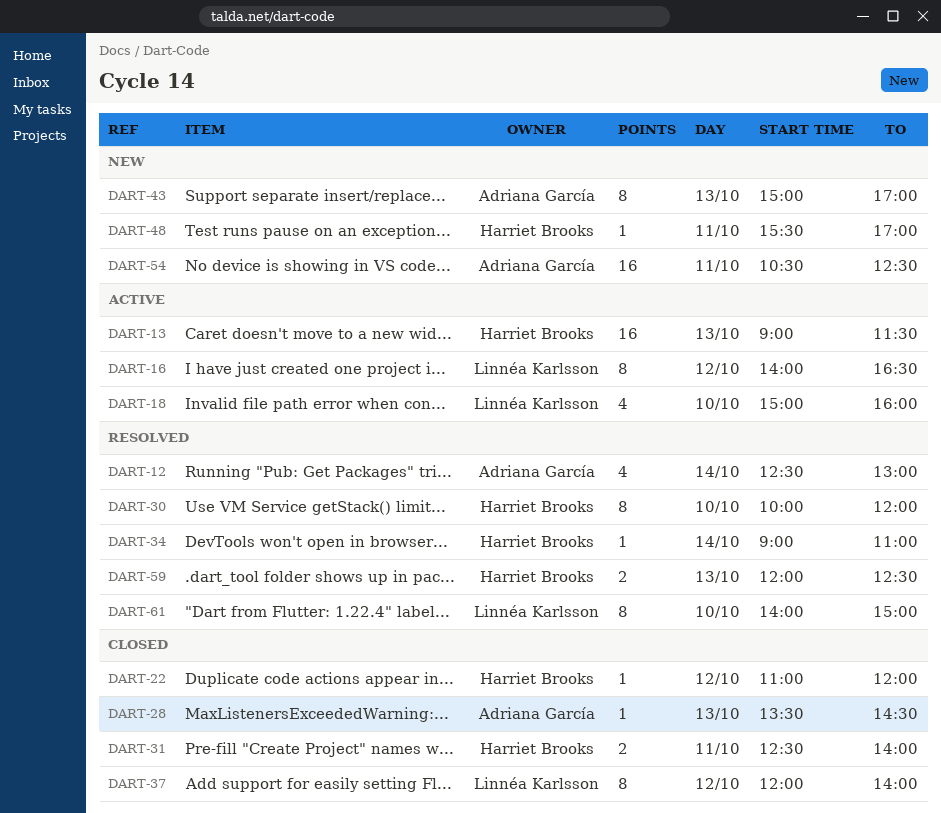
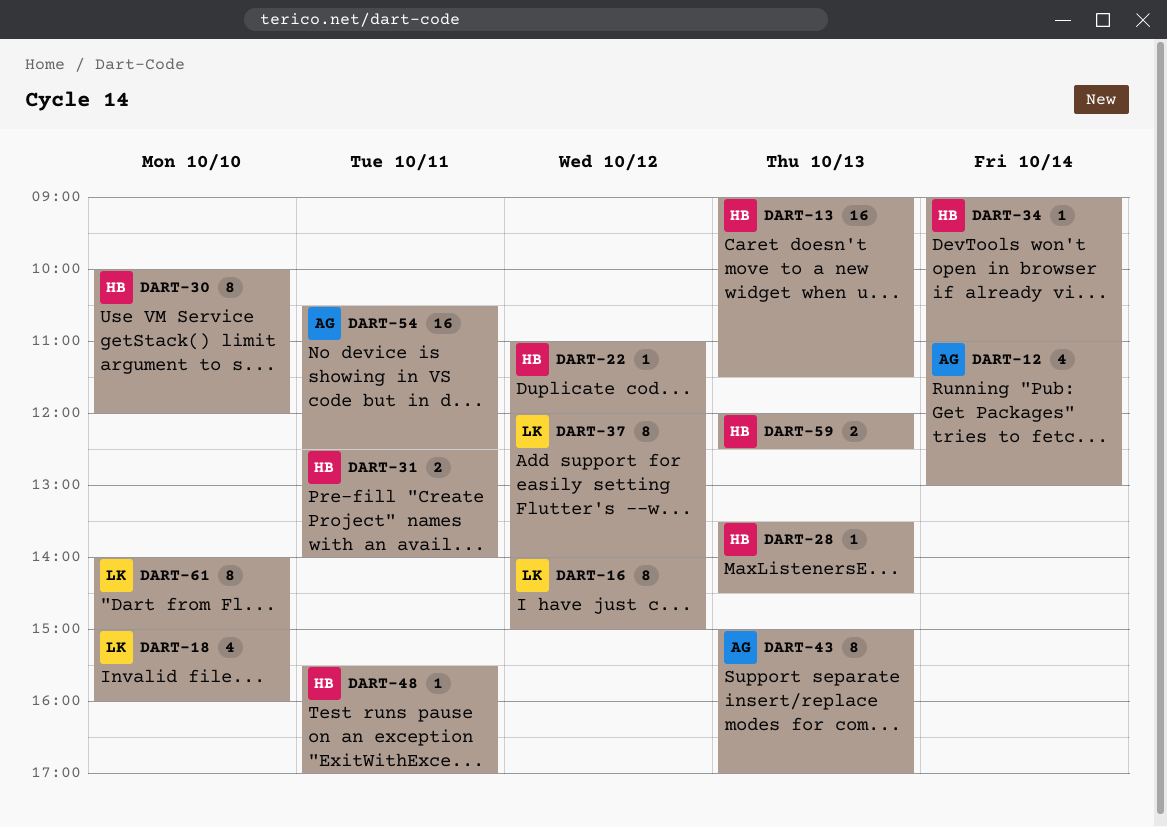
DART-12, begins: 12:30 -> 11:00
DART-16, ends: 16:30 -> 15:00
DART-28, owner: Adriana García -> Harriet Brooks

